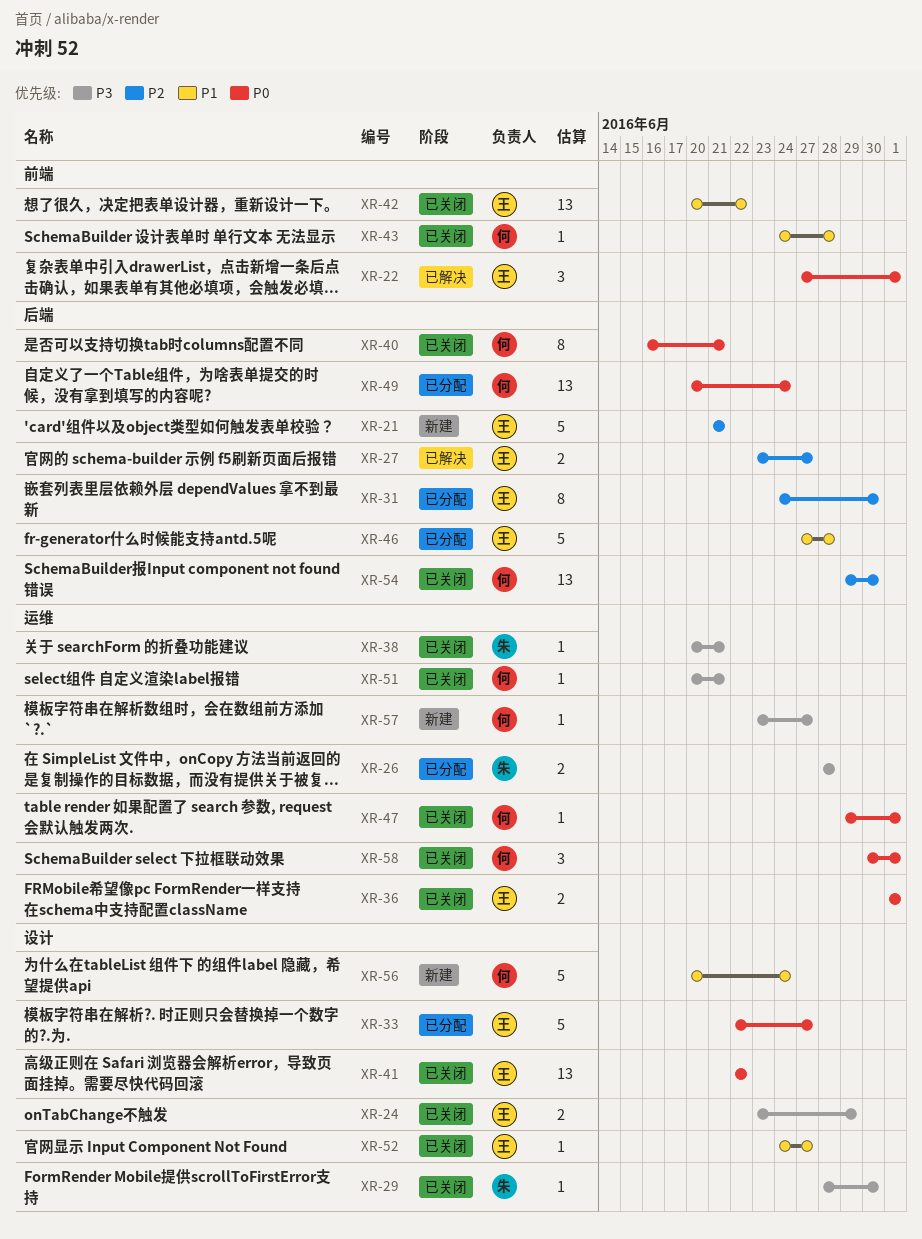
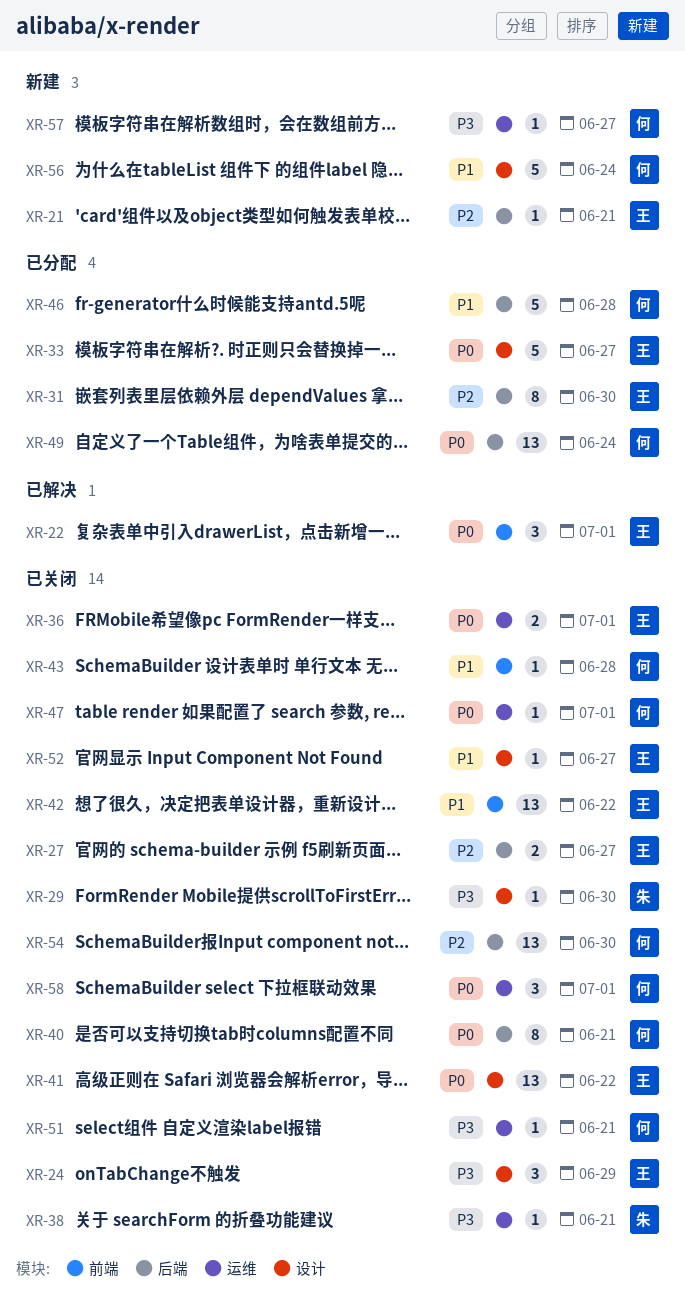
XR-21, estimate: 5 -> 1
XR-24, estimate: 2 -> 3
XR-26: present -> none
XR-27, status: 已解决 -> 已关闭
XR-46, owner: 王 -> 何

